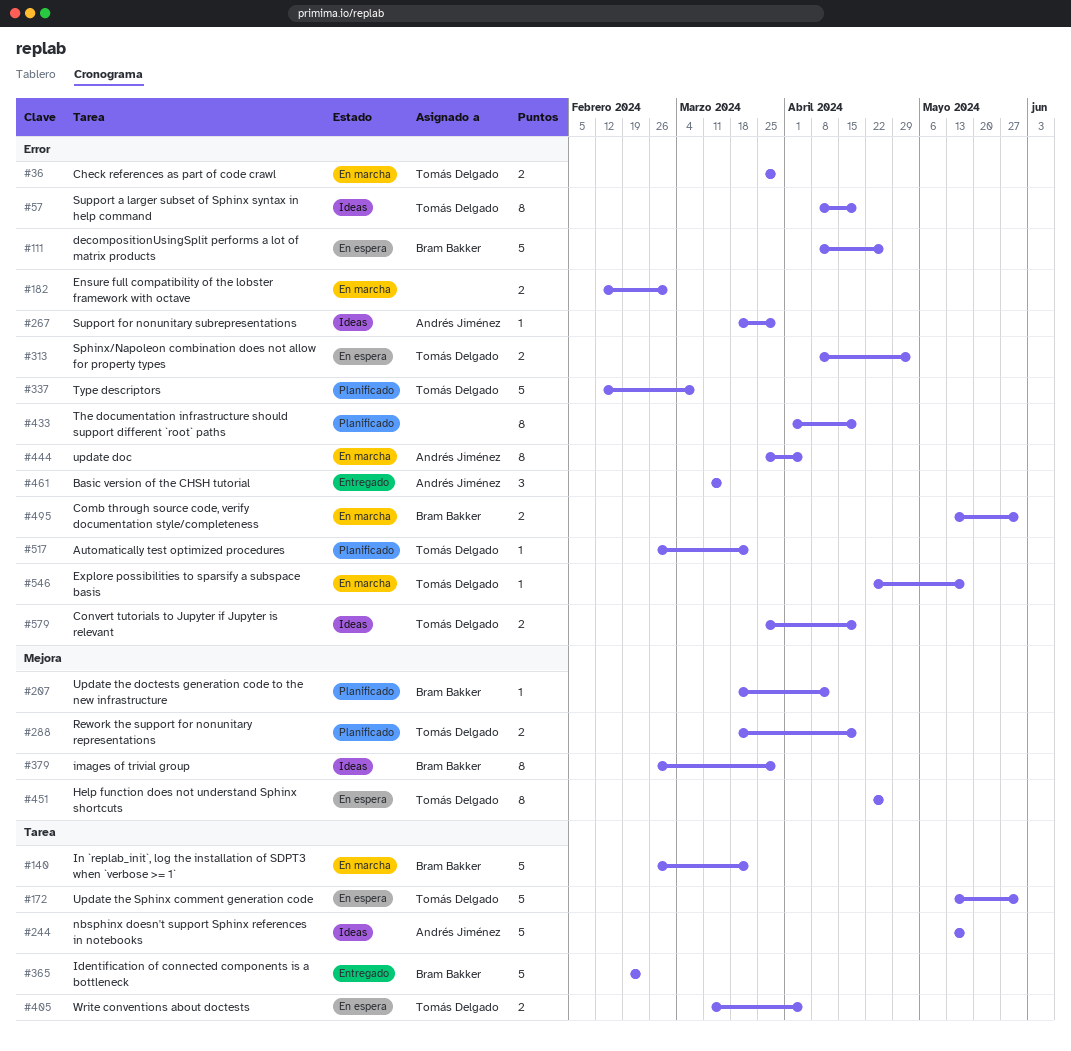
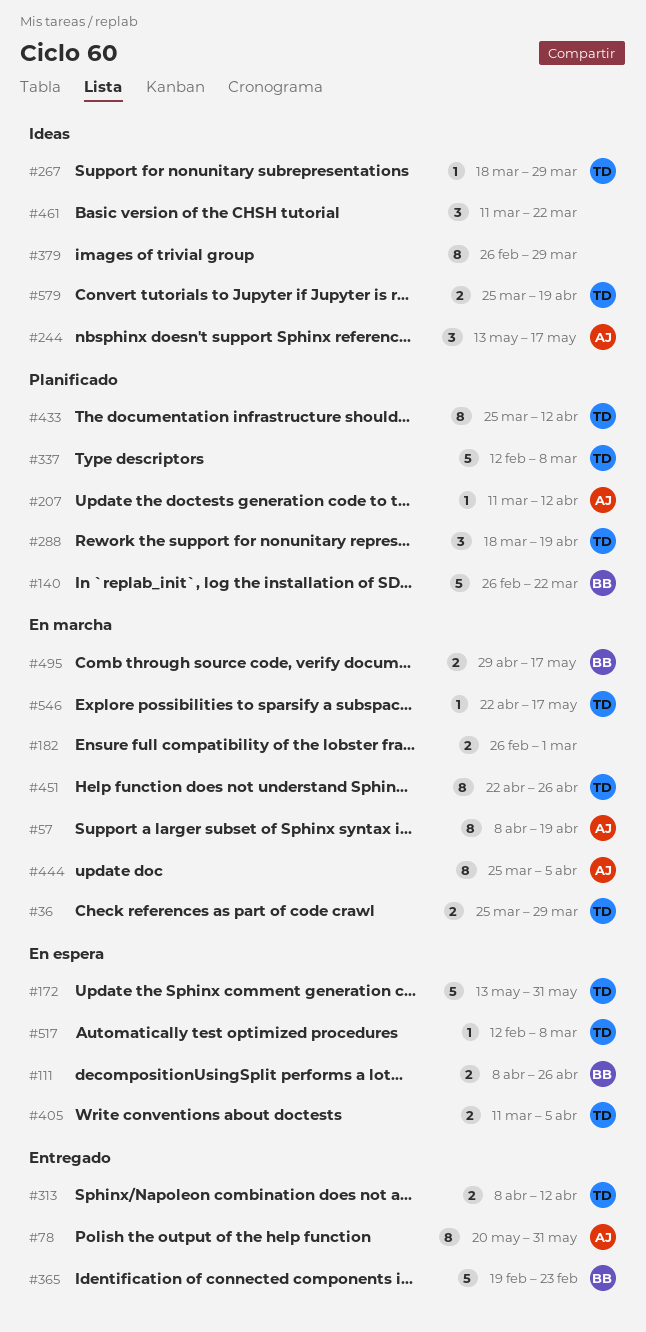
#57, status: Ideas -> En marcha
#57, owner: Tomás Delgado -> Andrés Jiménez
#78: none -> present
#111, estimate: 5 -> 2
#140, status: En marcha -> Planificado
#182, start: Feb 12 -> Feb 26
#207, owner: Bram Bakker -> Andrés Jiménez
#207, start: Mar 18 -> Mar 11
#244, estimate: 5 -> 3
#267, owner: Andrés Jiménez -> Tomás Delgado
#288, estimate: 2 -> 3
#313, status: En espera -> Entregado
#313, due: May 3 -> Apr 12
#379, owner: Bram Bakker -> none
#433, owner: none -> Tomás Delgado
#433, start: Apr 1 -> Mar 25
#433, due: Apr 19 -> Apr 12
#451, status: En espera -> En marcha
#461, status: Entregado -> Ideas
#461, owner: Andrés Jiménez -> none
#461, due: Mar 15 -> Mar 22
#495, start: May 13 -> Apr 29
#495, due: May 31 -> May 17
#517, status: Planificado -> En espera
#517, start: Feb 26 -> Feb 12
#517, due: Mar 22 -> Mar 8

